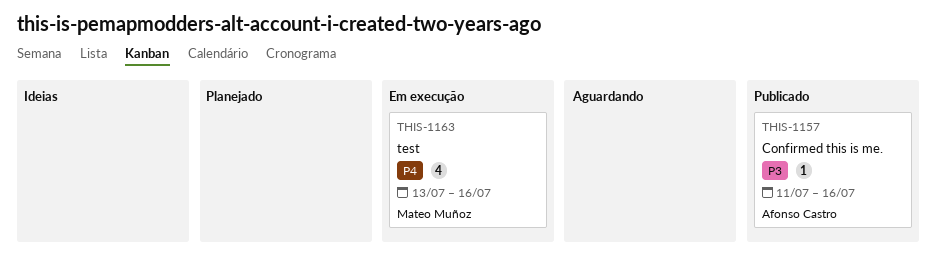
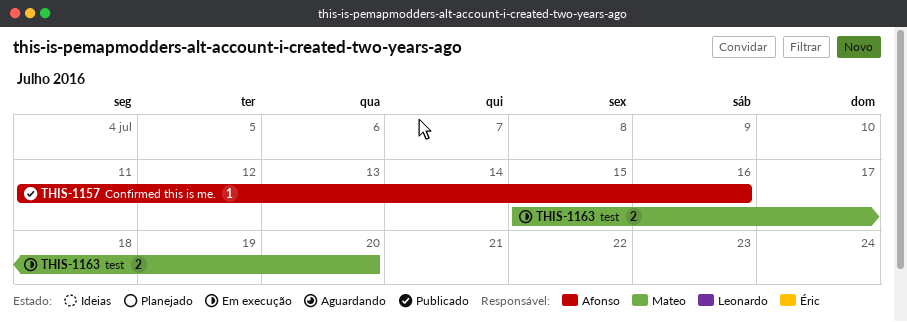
THIS-1163, estimate: 4 -> 2
THIS-1163, start: Jul 13 -> Jul 15
THIS-1163, due: Jul 16 -> Jul 20

